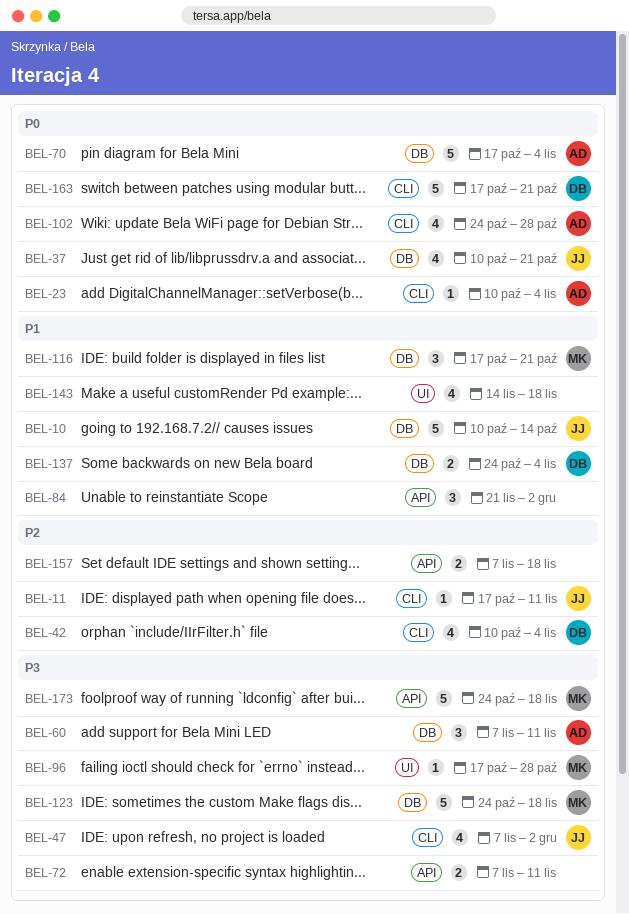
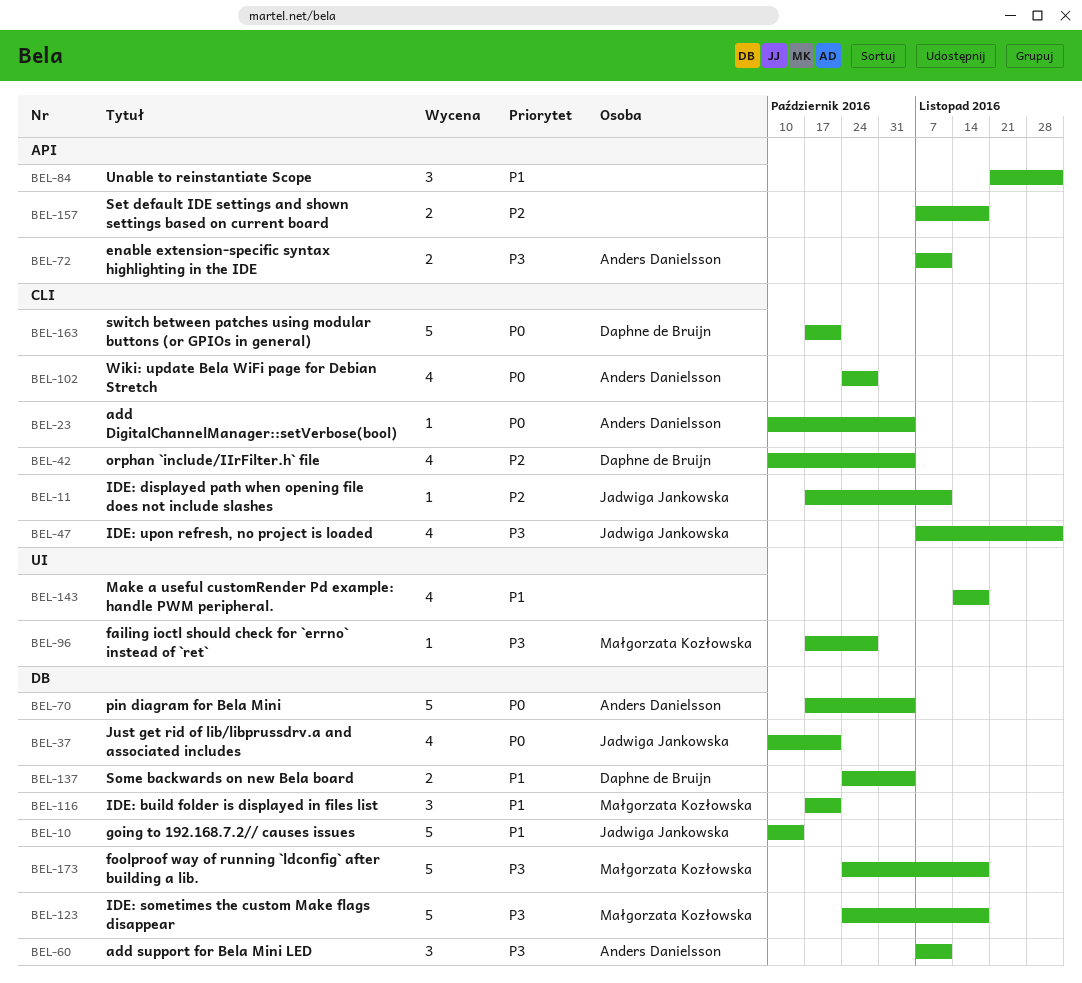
BEL-72, owner: none -> Anders Danielsson
BEL-173, label: API -> DB

